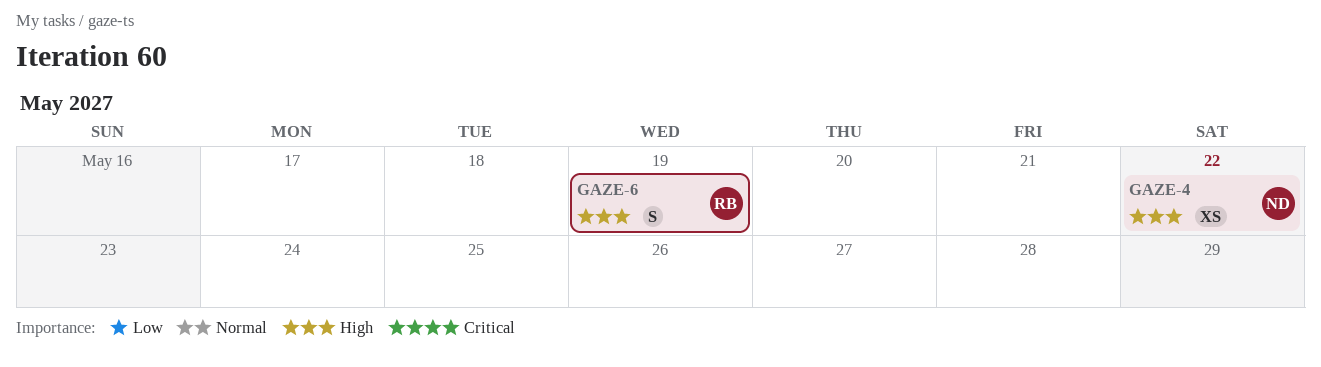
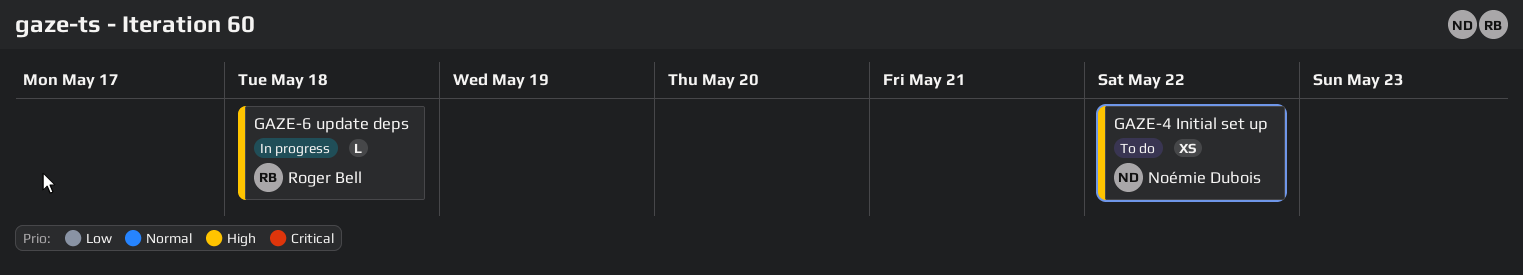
GAZE-6, estimate: S -> L
GAZE-6, due: May 19 -> May 18

